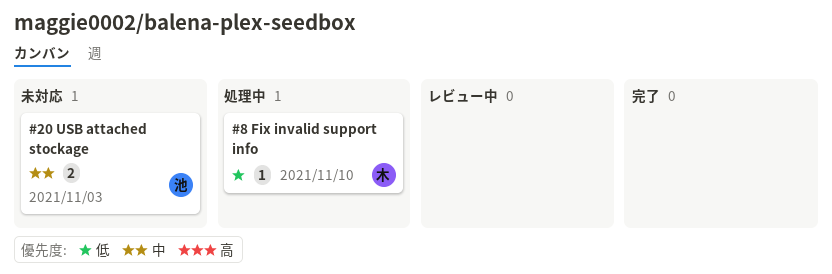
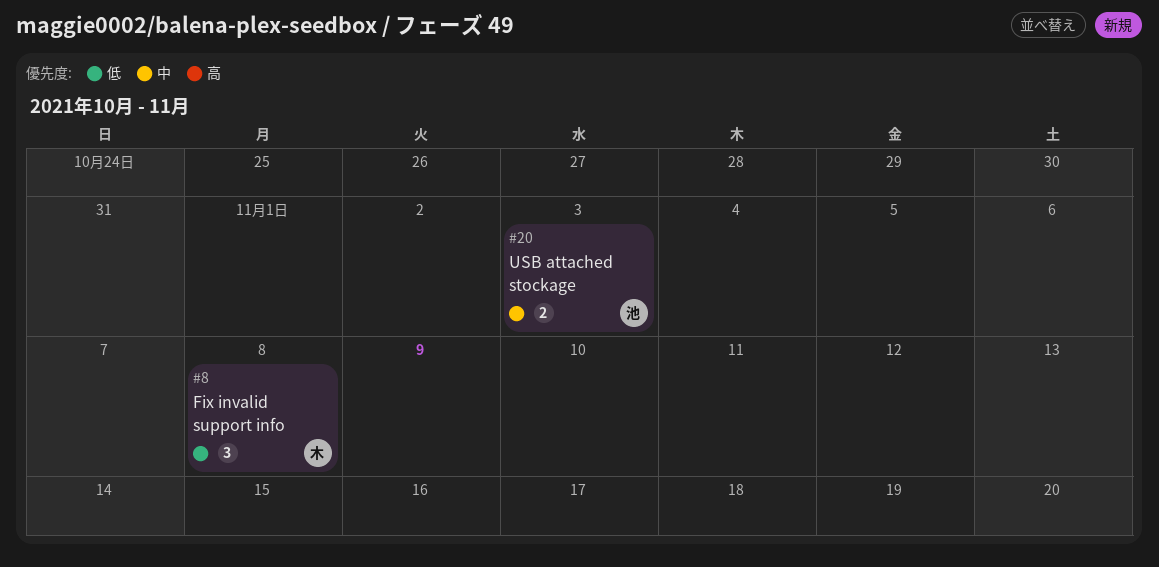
#8, estimate: 1 -> 3
#8, due: Nov 10 -> Nov 8

